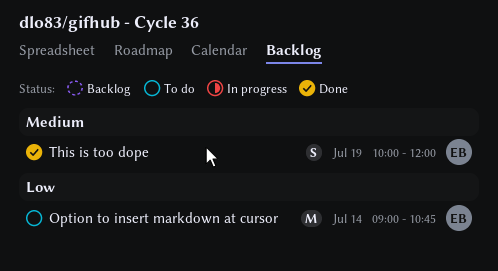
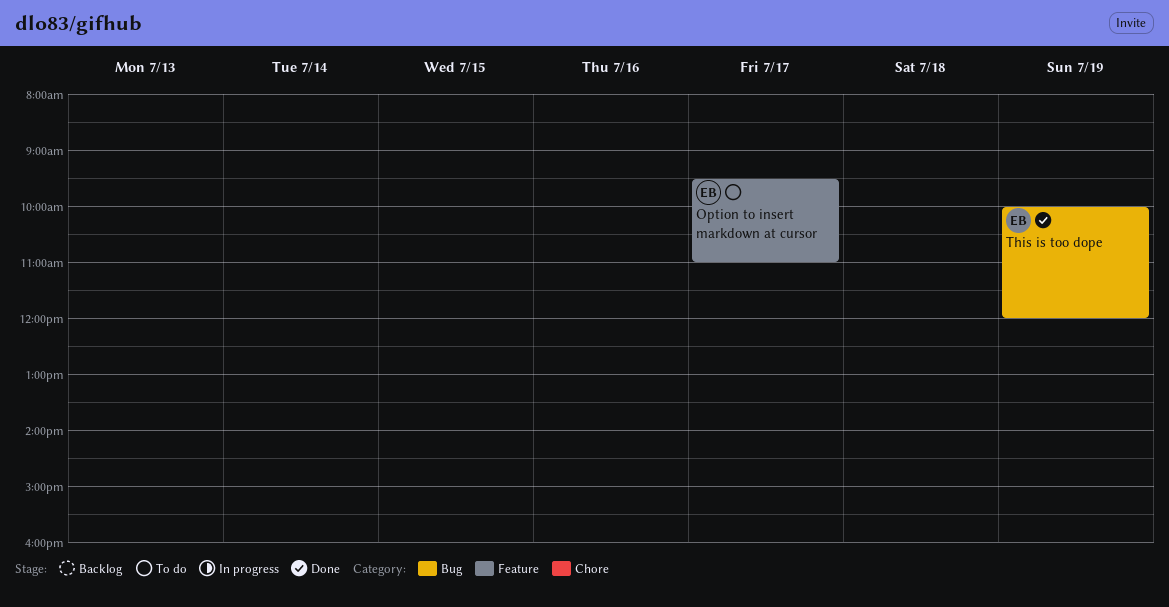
Option to insert markdown at cursor, day: Jul 14 -> Jul 17
Option to insert markdown at cursor, begins: 09:00 -> 09:30
Option to insert markdown at cursor, ends: 10:45 -> 11:00

